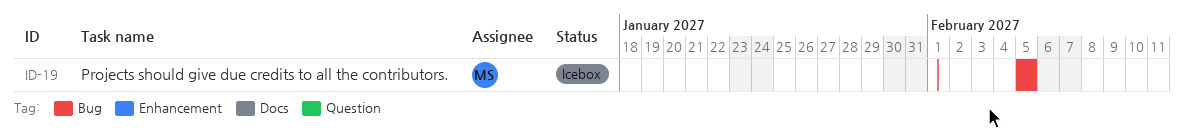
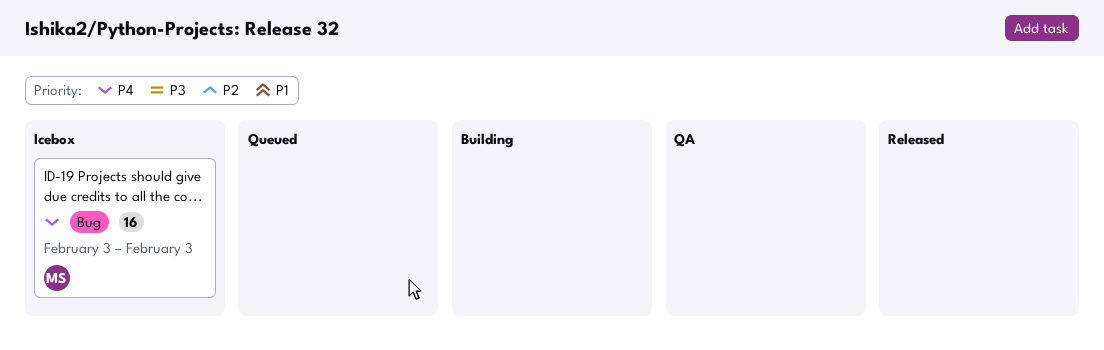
ID-19, start: Feb 5 -> Feb 3
ID-19, due: Feb 5 -> Feb 3

